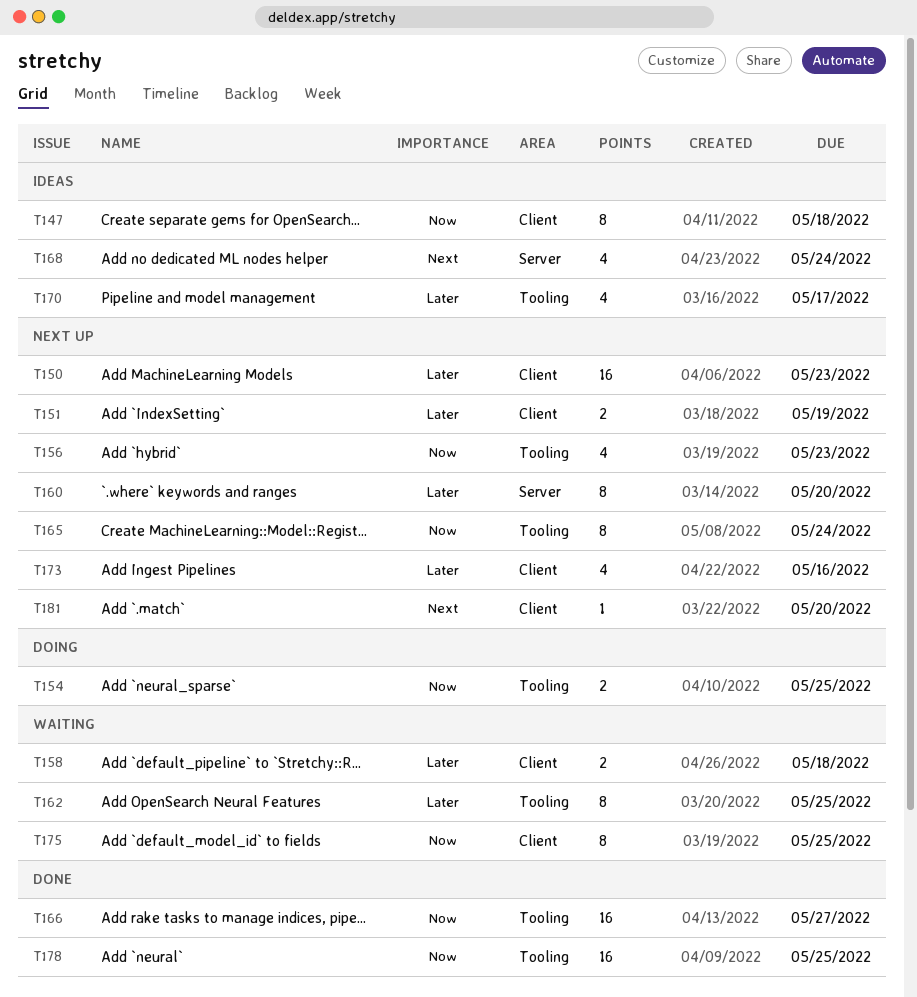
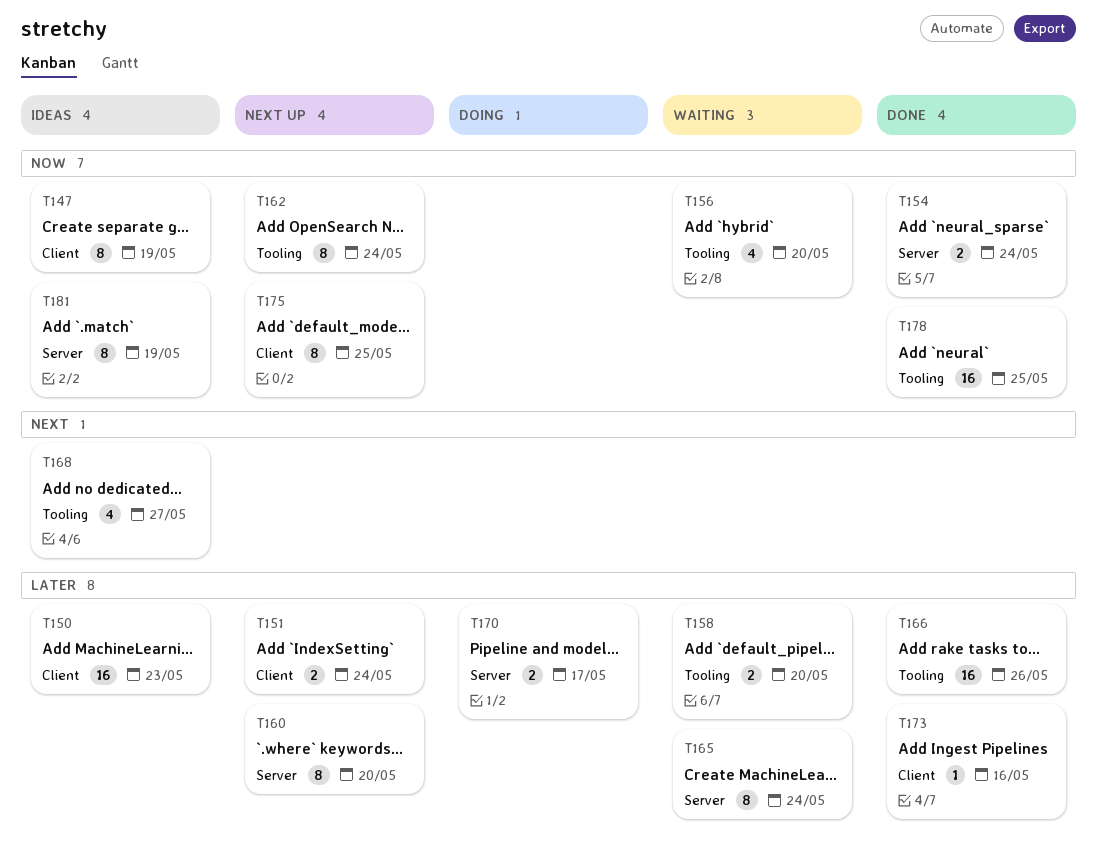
T147, due: May 18 -> May 19
T150, status: Next up -> Ideas
T151, due: May 19 -> May 24
T154, status: Doing -> Done
T154, label: Tooling -> Server
T154, due: May 25 -> May 24
T156, status: Next up -> Waiting
T156, due: May 23 -> May 20
T158, label: Client -> Tooling
T158, due: May 18 -> May 20
T162, status: Waiting -> Next up
T162, priority: Later -> Now
T162, due: May 25 -> May 24
T165, status: Next up -> Waiting
T165, priority: Now -> Later
T165, label: Tooling -> Server
T166, priority: Now -> Later
T166, due: May 27 -> May 26
T168, label: Server -> Tooling
T168, due: May 24 -> May 27
T170, status: Ideas -> Doing
T170, label: Tooling -> Server
T170, estimate: 4 -> 2
T173, status: Next up -> Done
T173, estimate: 4 -> 1
T175, status: Waiting -> Next up
T181, status: Next up -> Ideas
T181, priority: Next -> Now
T181, label: Client -> Server
T181, estimate: 1 -> 8
T181, due: May 20 -> May 19

